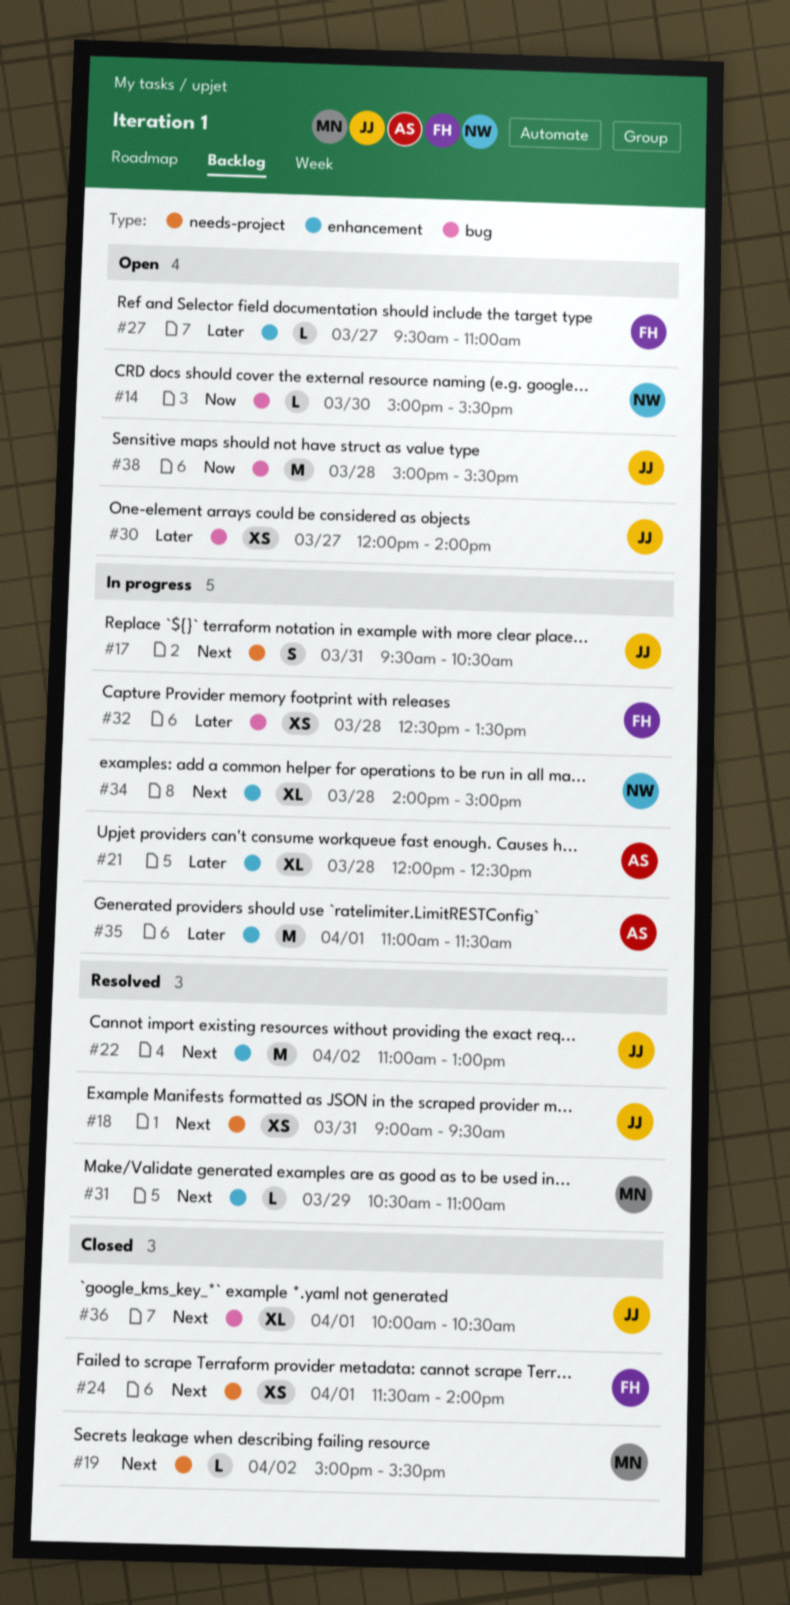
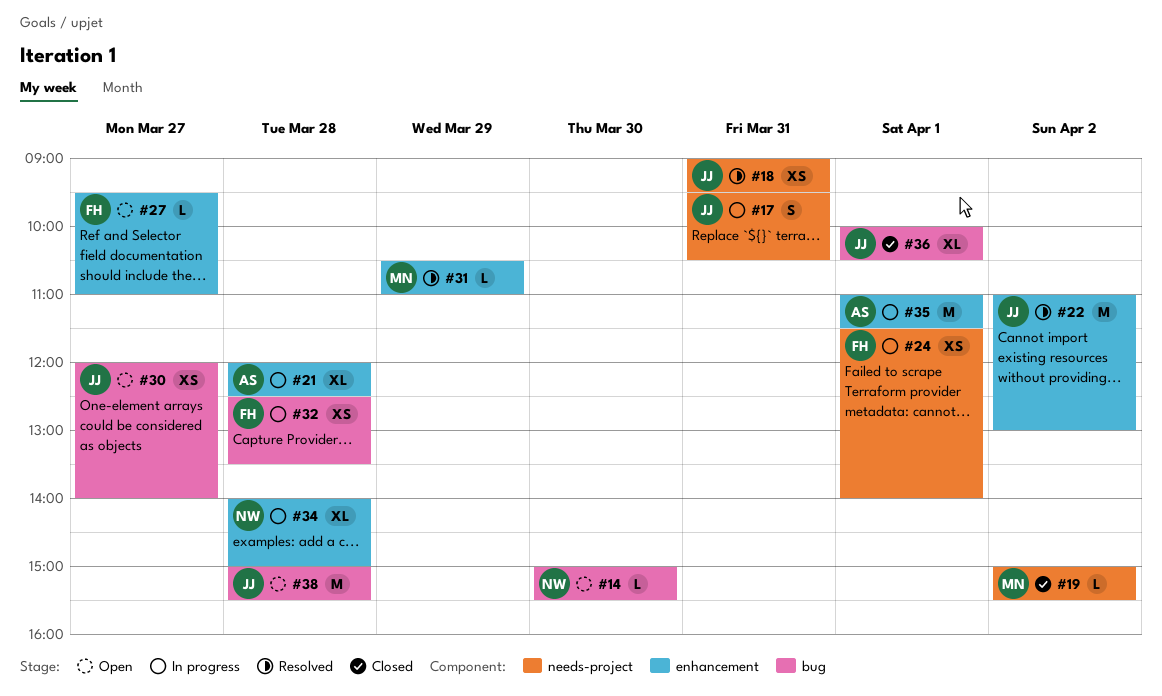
#24, status: Closed -> In progress

